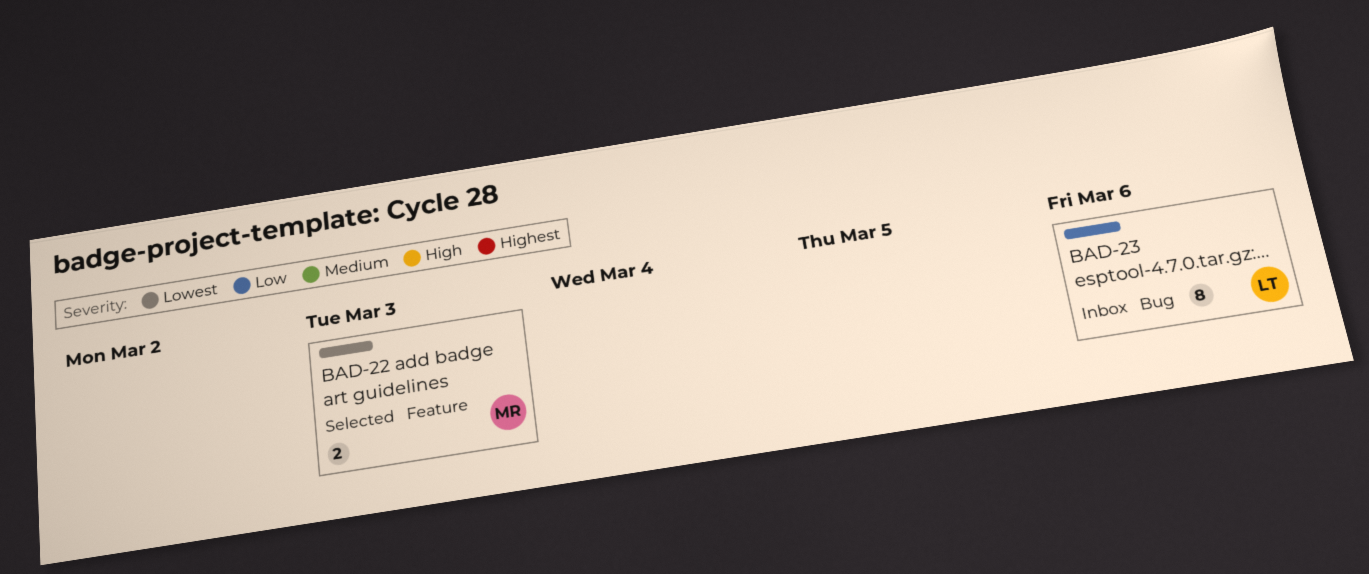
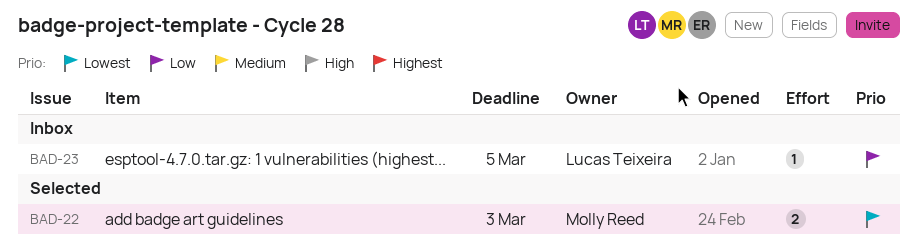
BAD-23, estimate: 8 -> 1
BAD-23, due: Mar 6 -> Mar 5

